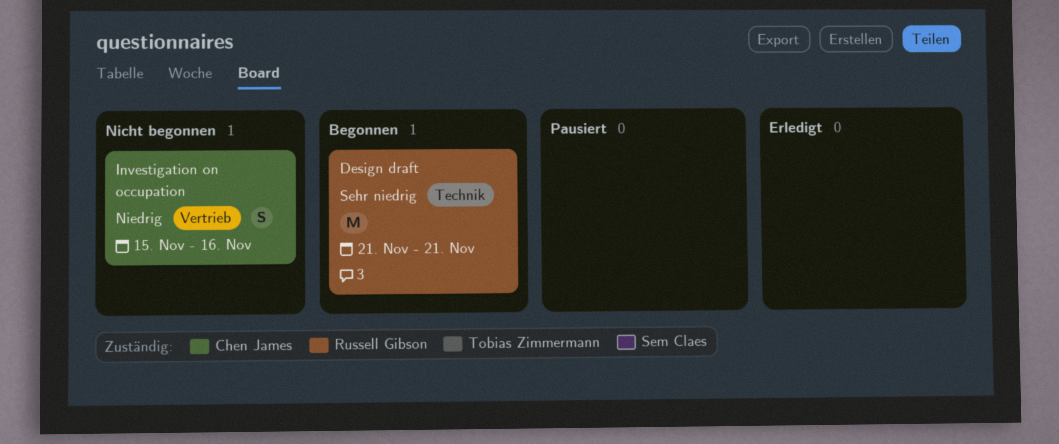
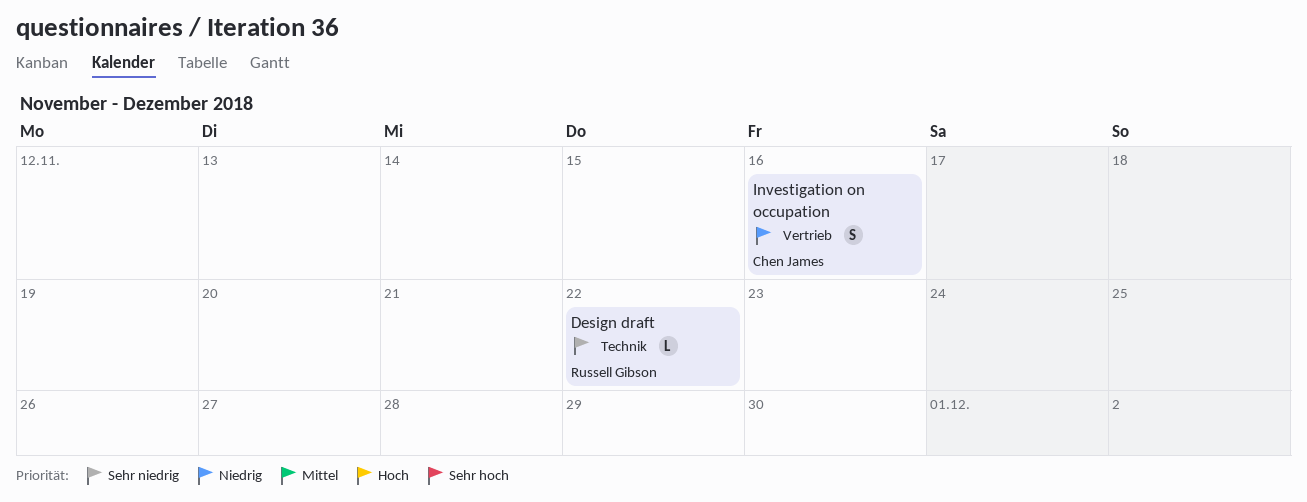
Design draft, estimate: M -> L
Design draft, due: Nov 21 -> Nov 22

